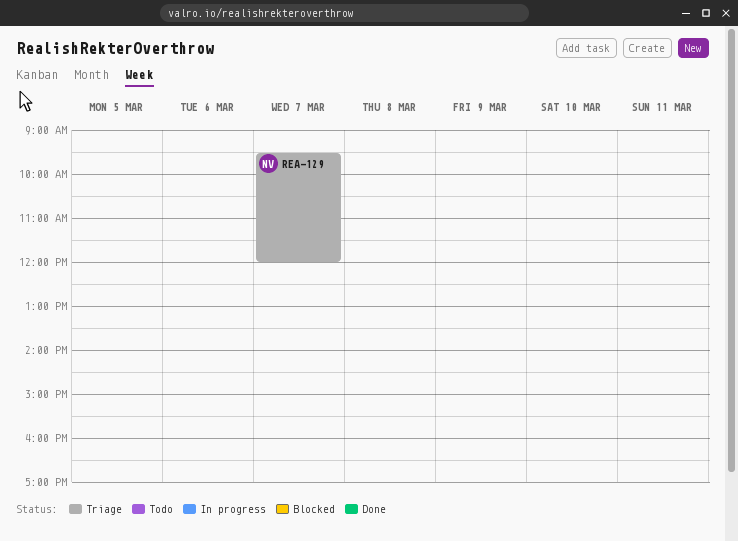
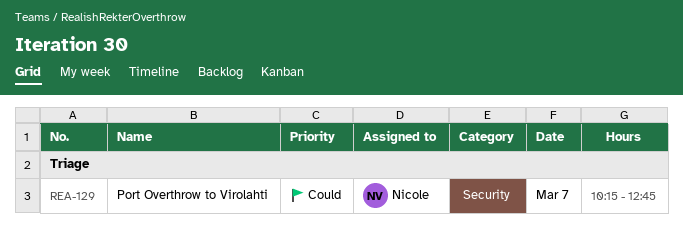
REA-129, begins: 09:30 -> 10:15
REA-129, ends: 12:00 -> 12:45

